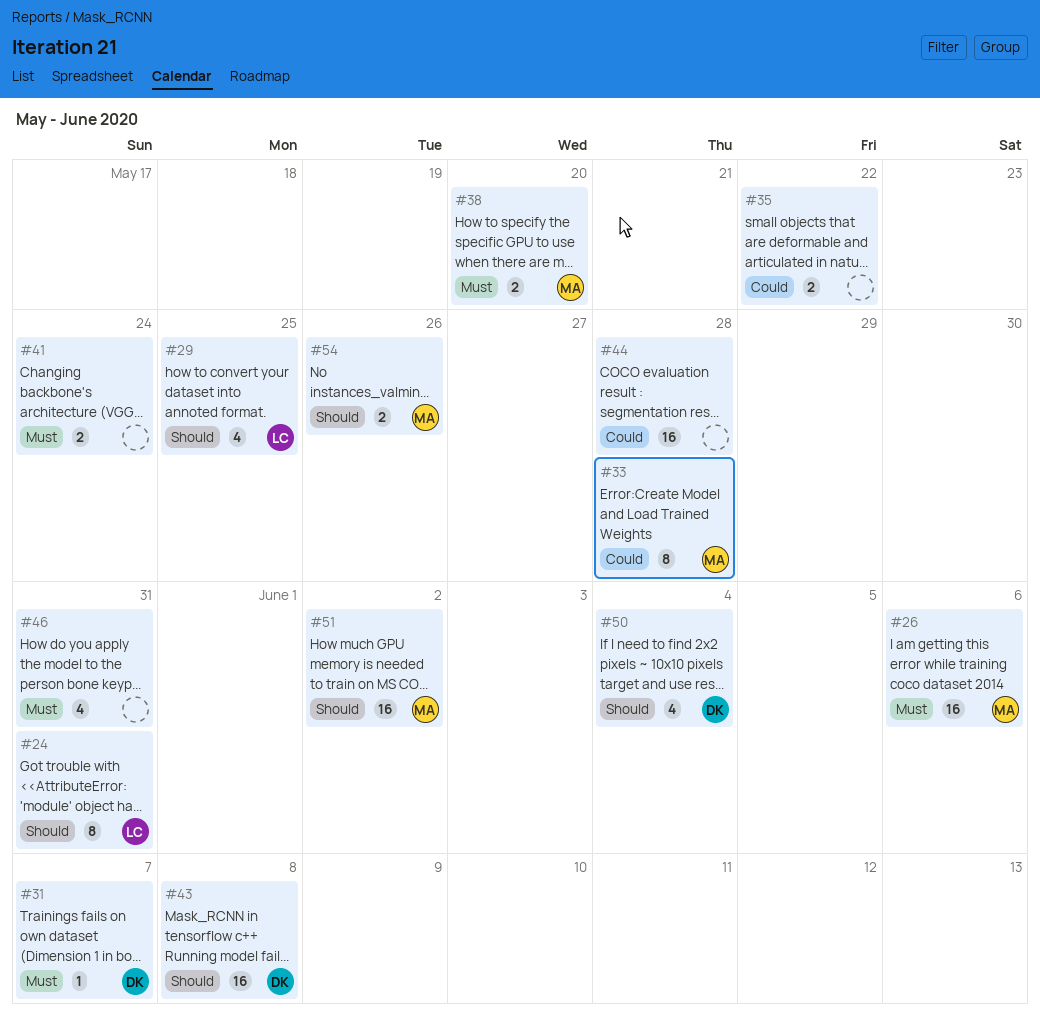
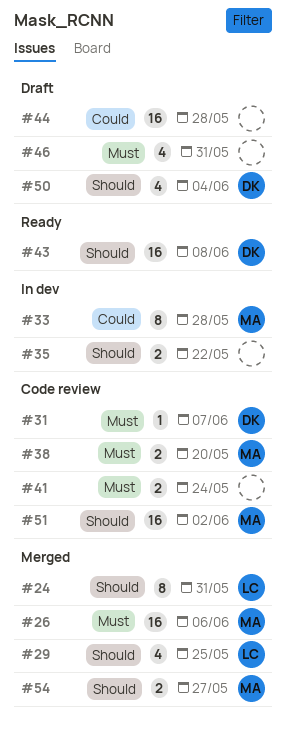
#35, priority: Could -> Should
#54, due: May 26 -> May 27

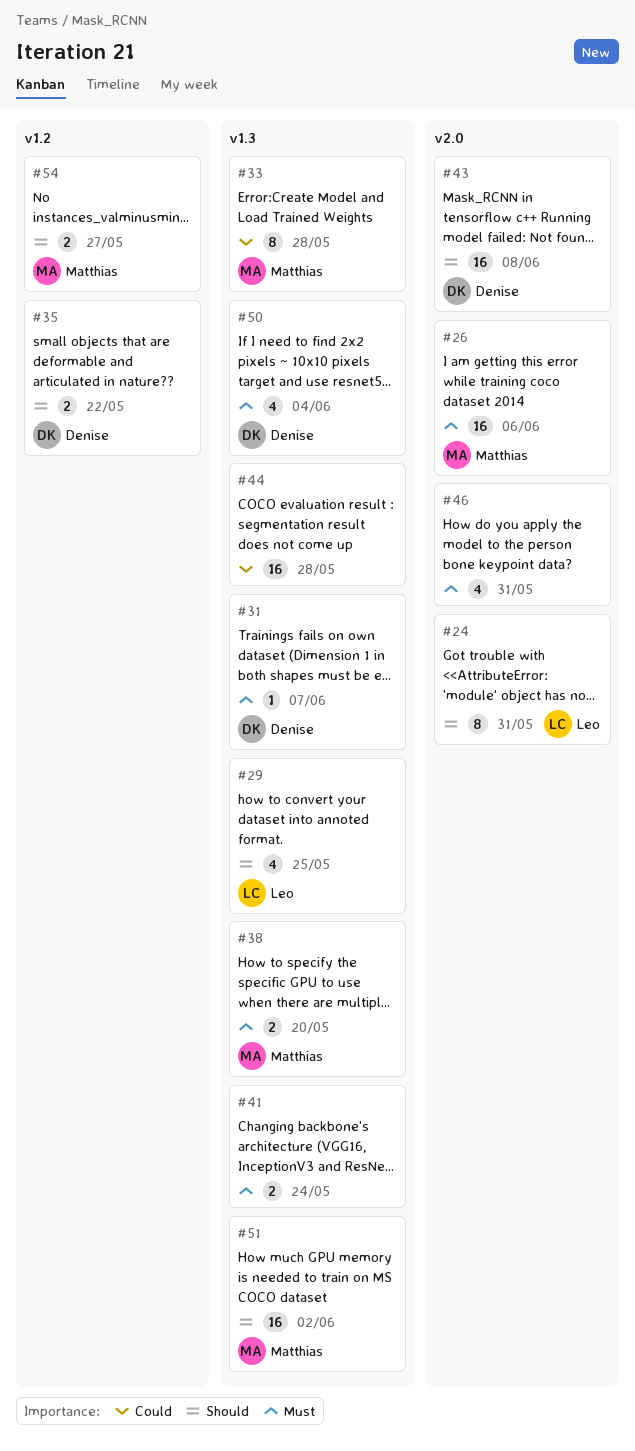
#35, owner: none -> Denise
#50, priority: Should -> Must

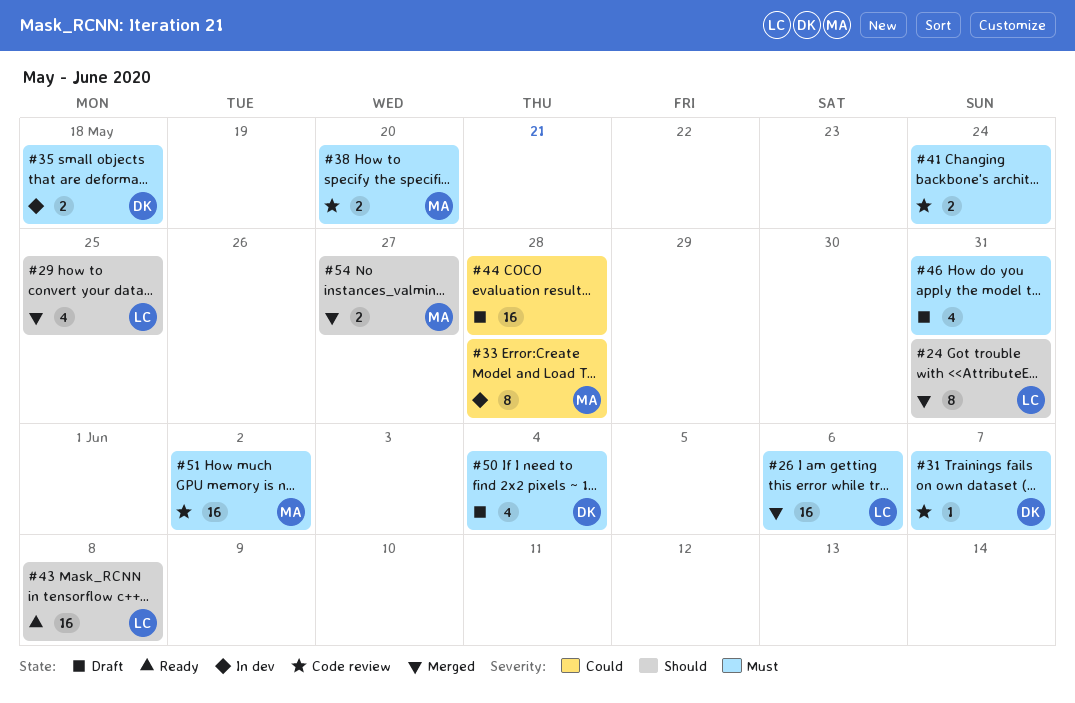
#26, owner: Matthias -> Leo
#35, priority: Should -> Must
#35, due: May 22 -> May 18
#43, owner: Denise -> Leo
#51, priority: Should -> Must

